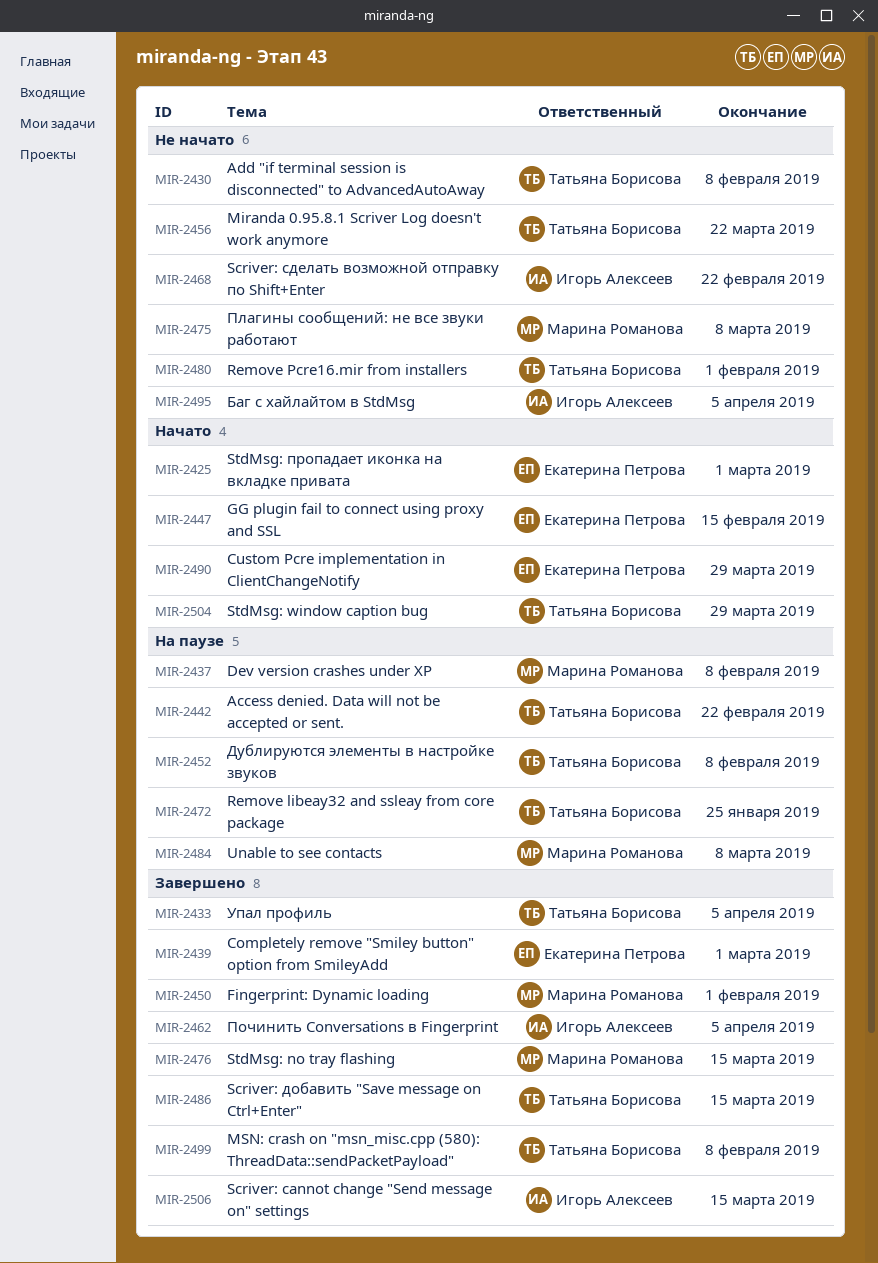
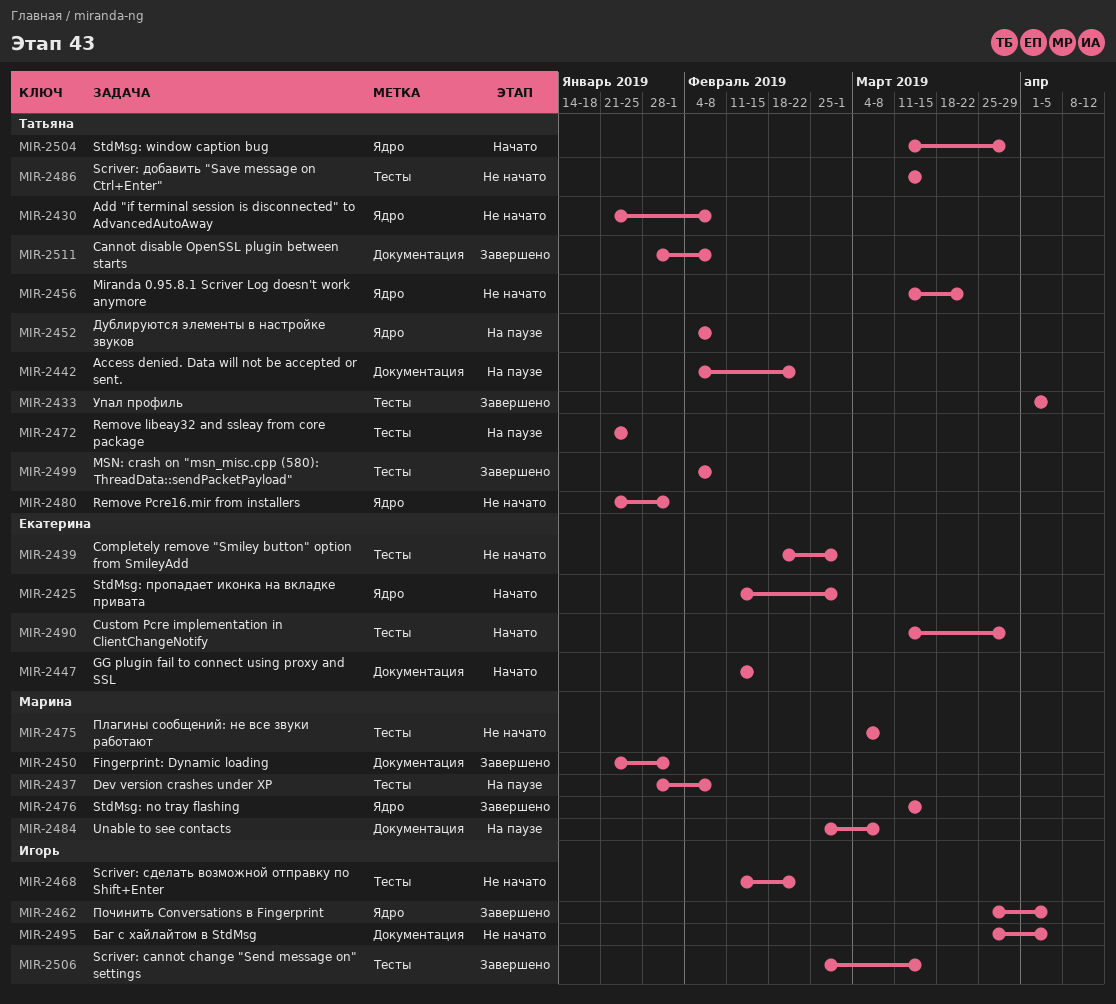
MIR-2439, status: Завершено -> Не начато
MIR-2486, status: Завершено -> Не начато
MIR-2511: none -> present

